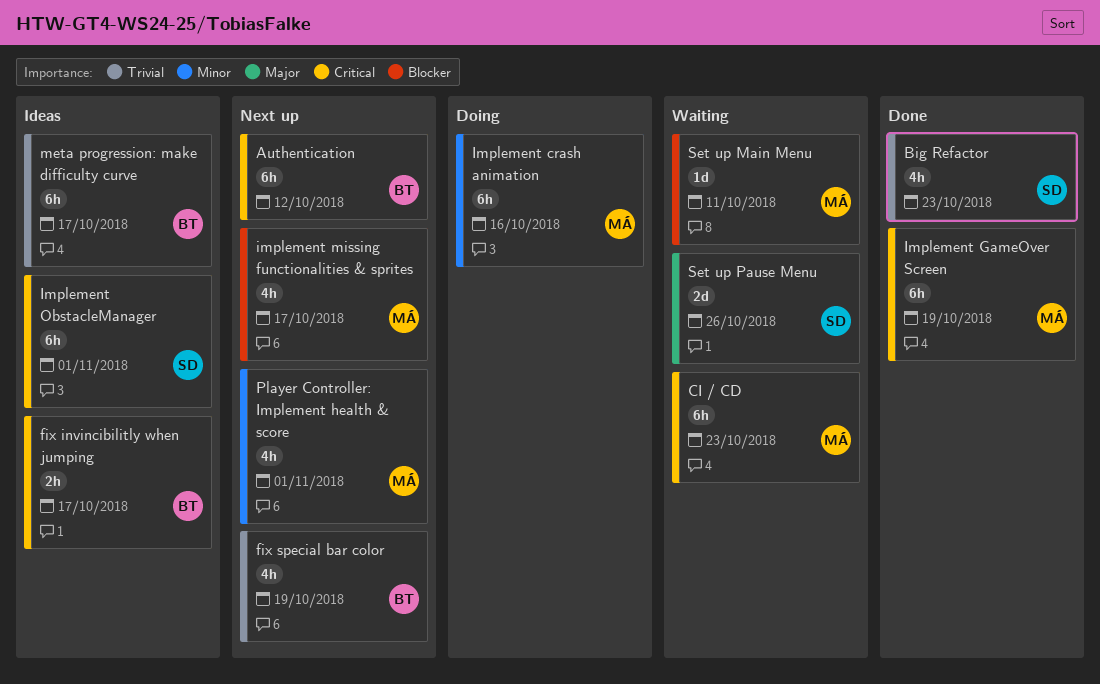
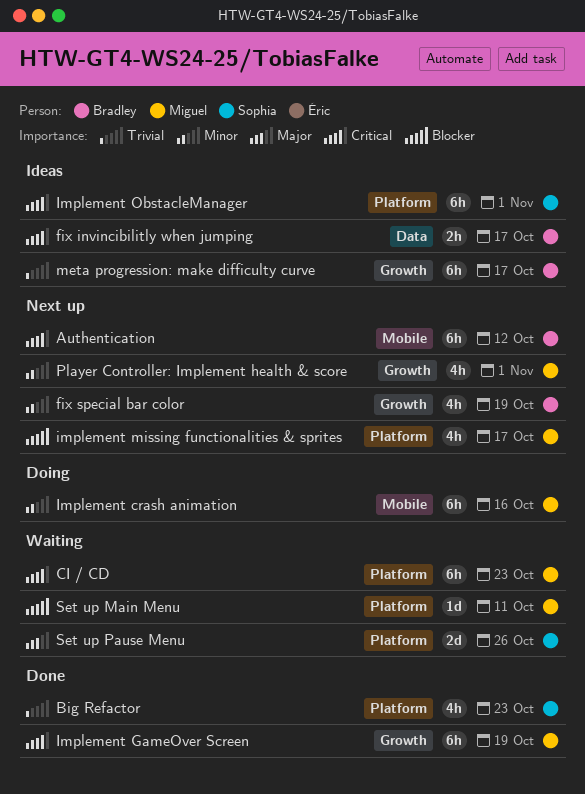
fix special bar color, priority: Trivial -> Minor

